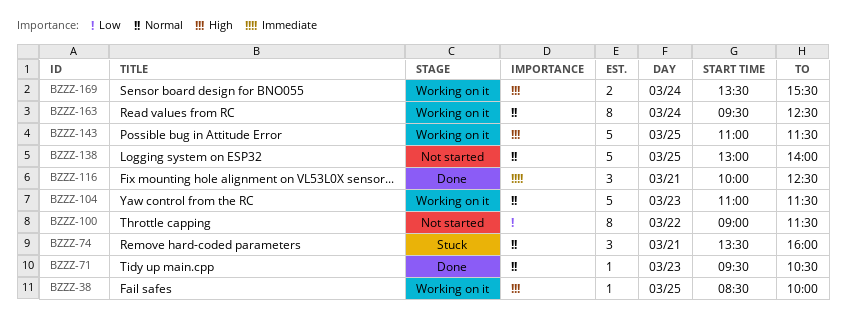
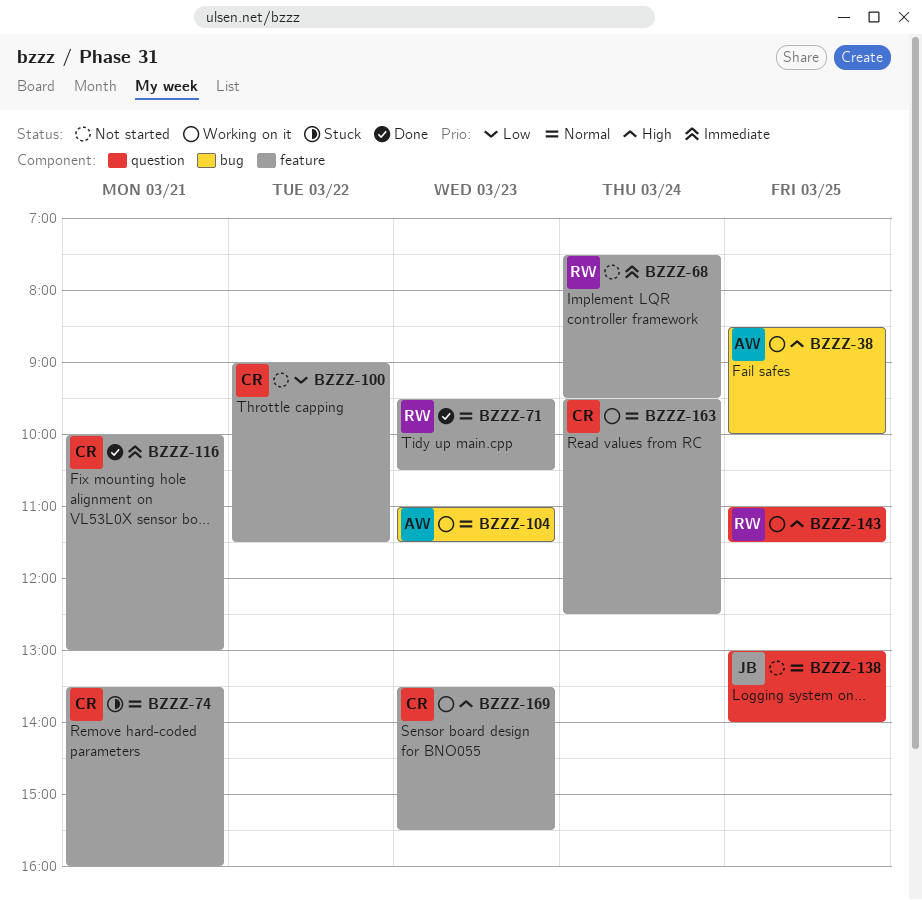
BZZZ-68: none -> present
BZZZ-116, ends: 12:30 -> 13:00
BZZZ-169, day: Mar 24 -> Mar 23

